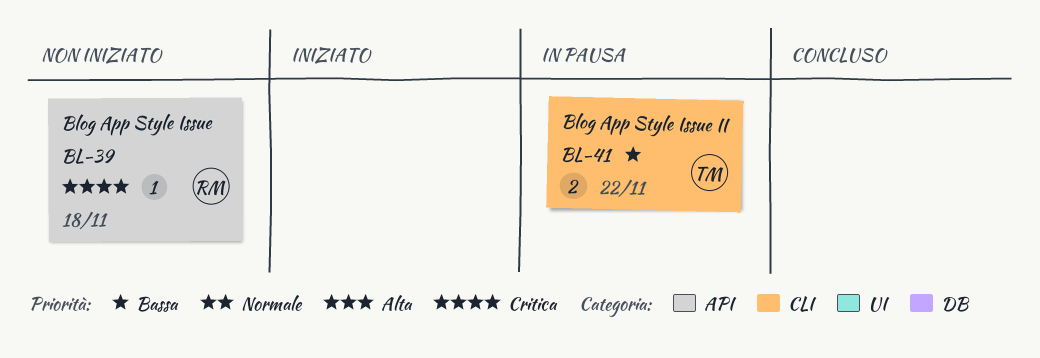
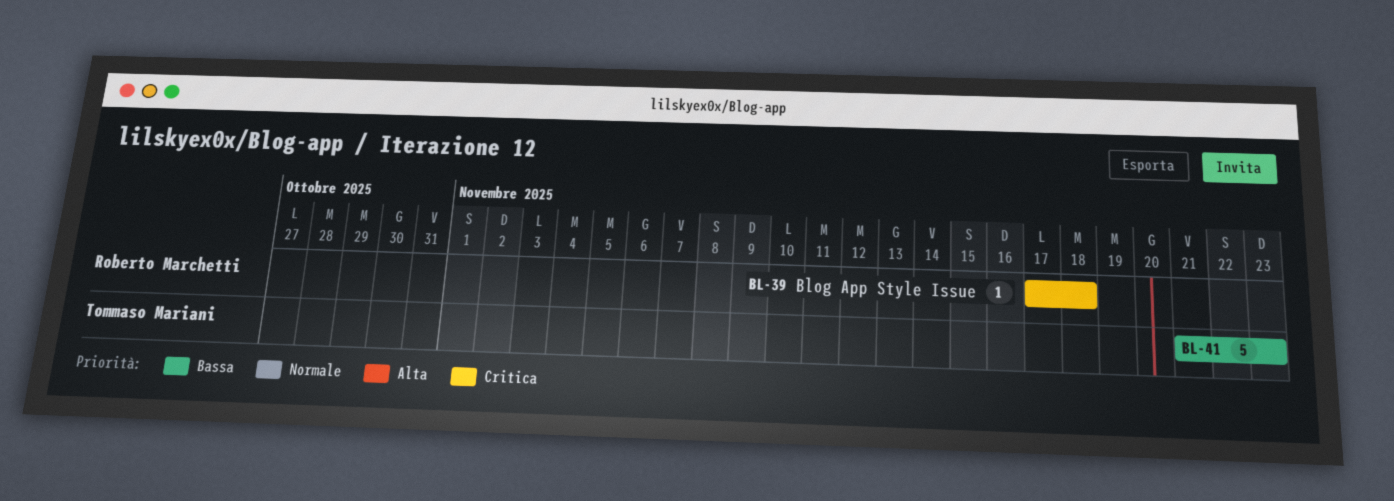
BL-41, estimate: 2 -> 5
BL-41, due: Nov 22 -> Nov 23

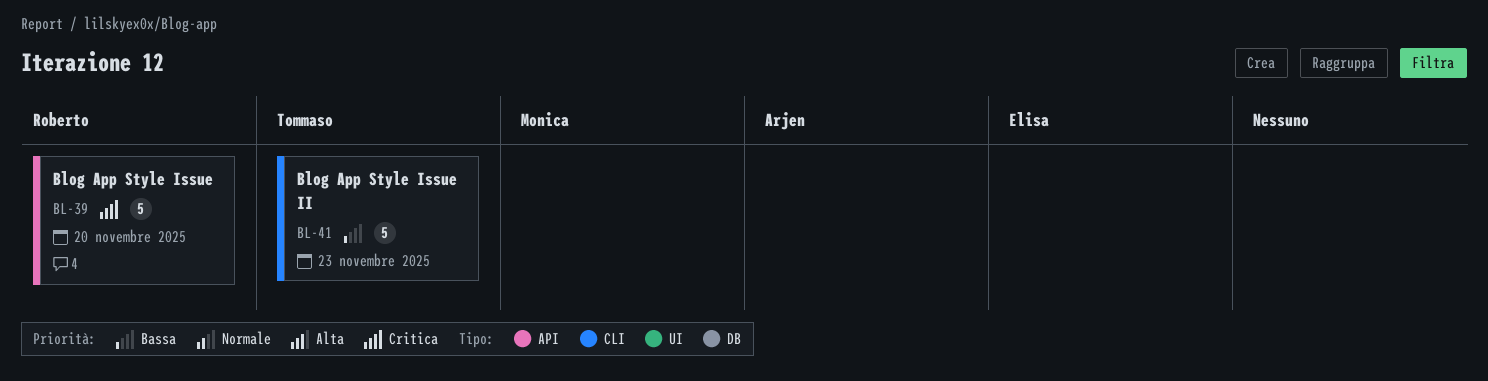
BL-39, estimate: 1 -> 5
BL-39, due: Nov 18 -> Nov 20

